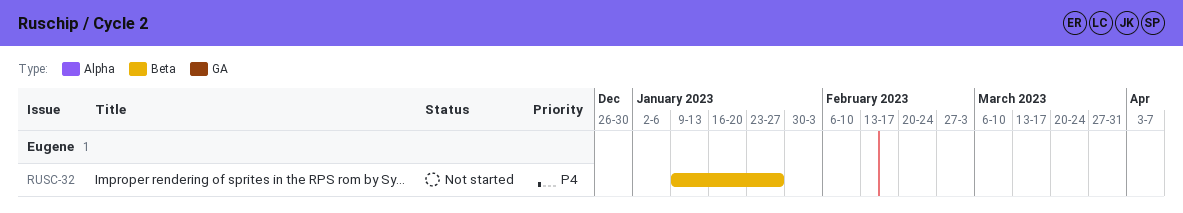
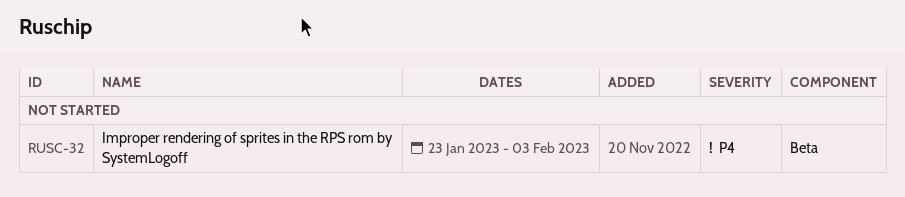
RUSC-32, start: Jan 9 -> Jan 23
RUSC-32, due: Jan 27 -> Feb 3

